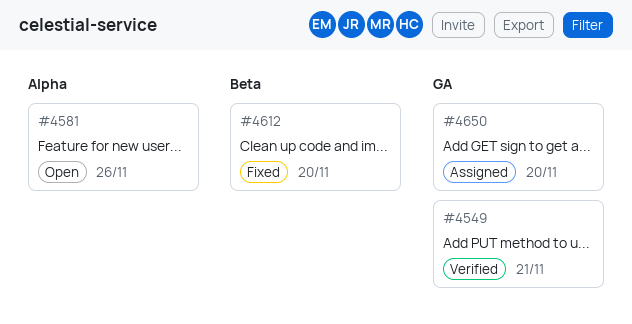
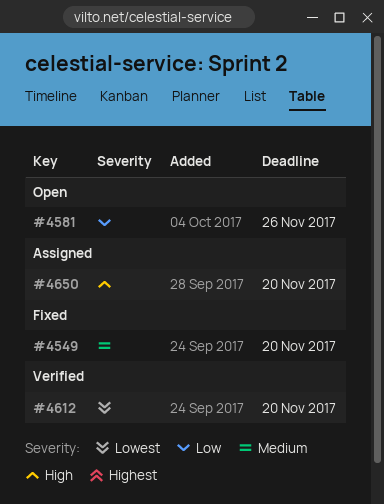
#4549, status: Verified -> Fixed
#4549, due: Nov 21 -> Nov 20
#4612, status: Fixed -> Verified

